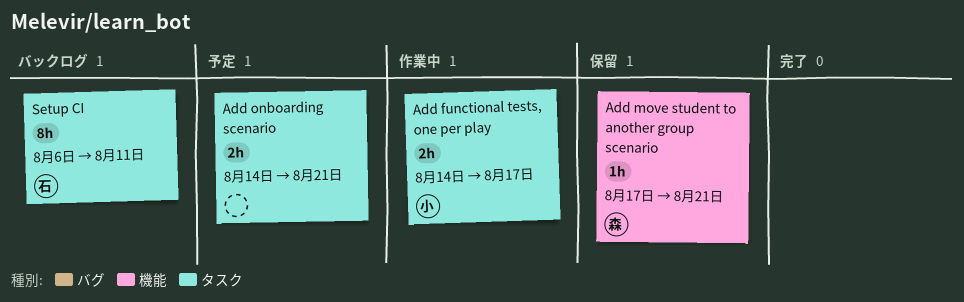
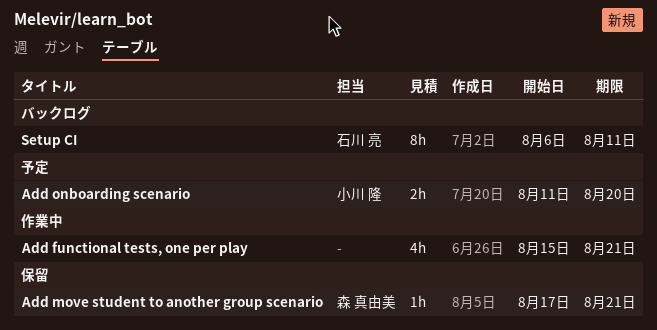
Add functional tests, one per play, owner: 小川 隆 -> none
Add functional tests, one per play, estimate: 2h -> 4h
Add functional tests, one per play, start: Aug 14 -> Aug 15
Add functional tests, one per play, due: Aug 17 -> Aug 21
Add onboarding scenario, owner: none -> 小川 隆
Add onboarding scenario, start: Aug 14 -> Aug 11
Add onboarding scenario, due: Aug 21 -> Aug 20

